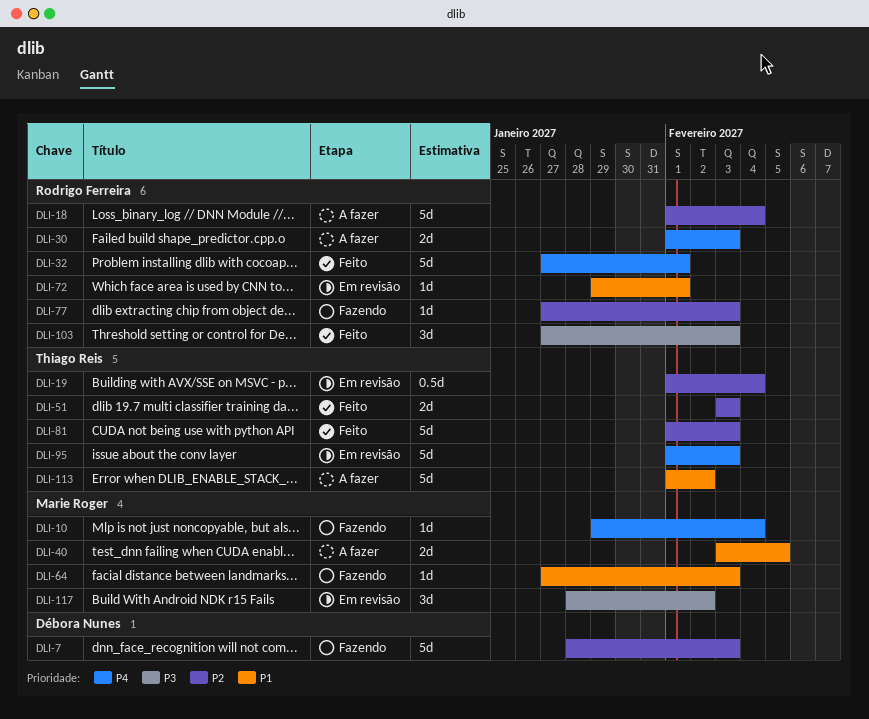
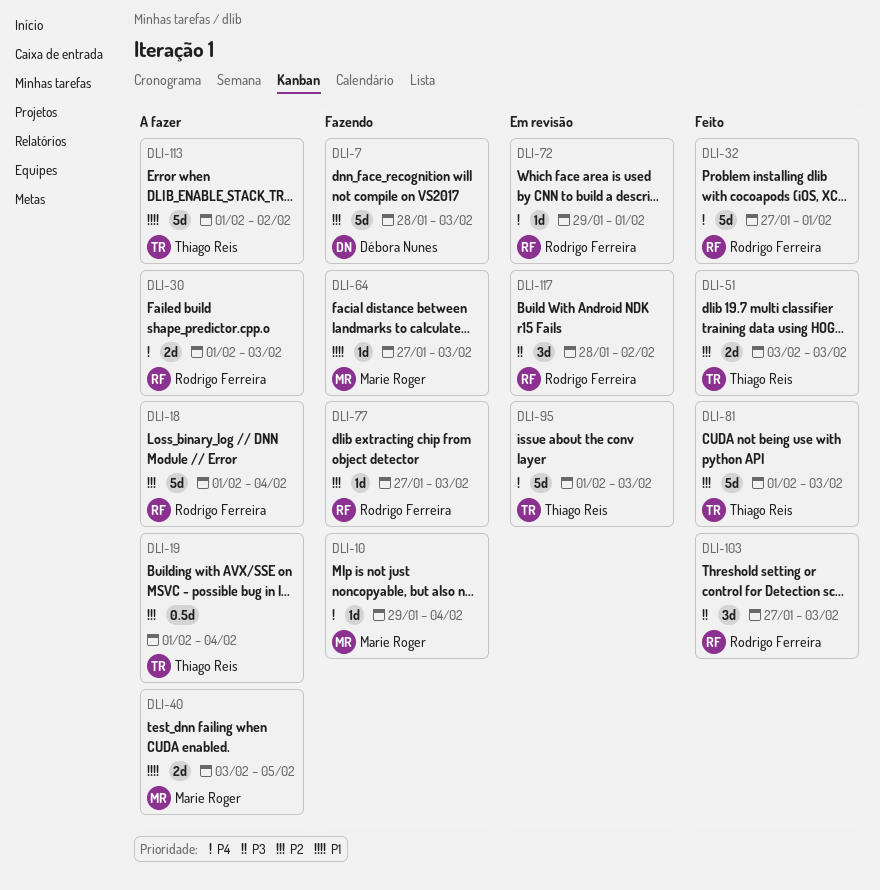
DLI-19, status: Em revisão -> A fazer
DLI-72, priority: P1 -> P4
DLI-117, owner: Marie Roger -> Rodrigo Ferreira

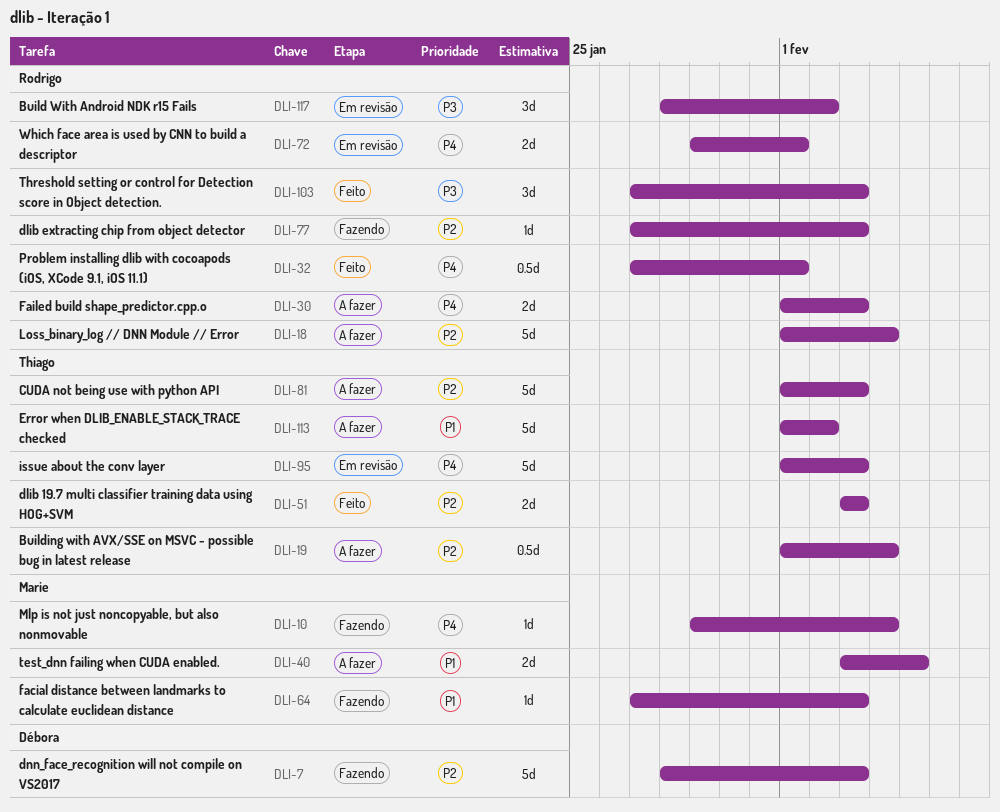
DLI-32, estimate: 5d -> 0.5d
DLI-72, estimate: 1d -> 2d
DLI-81, status: Feito -> A fazer

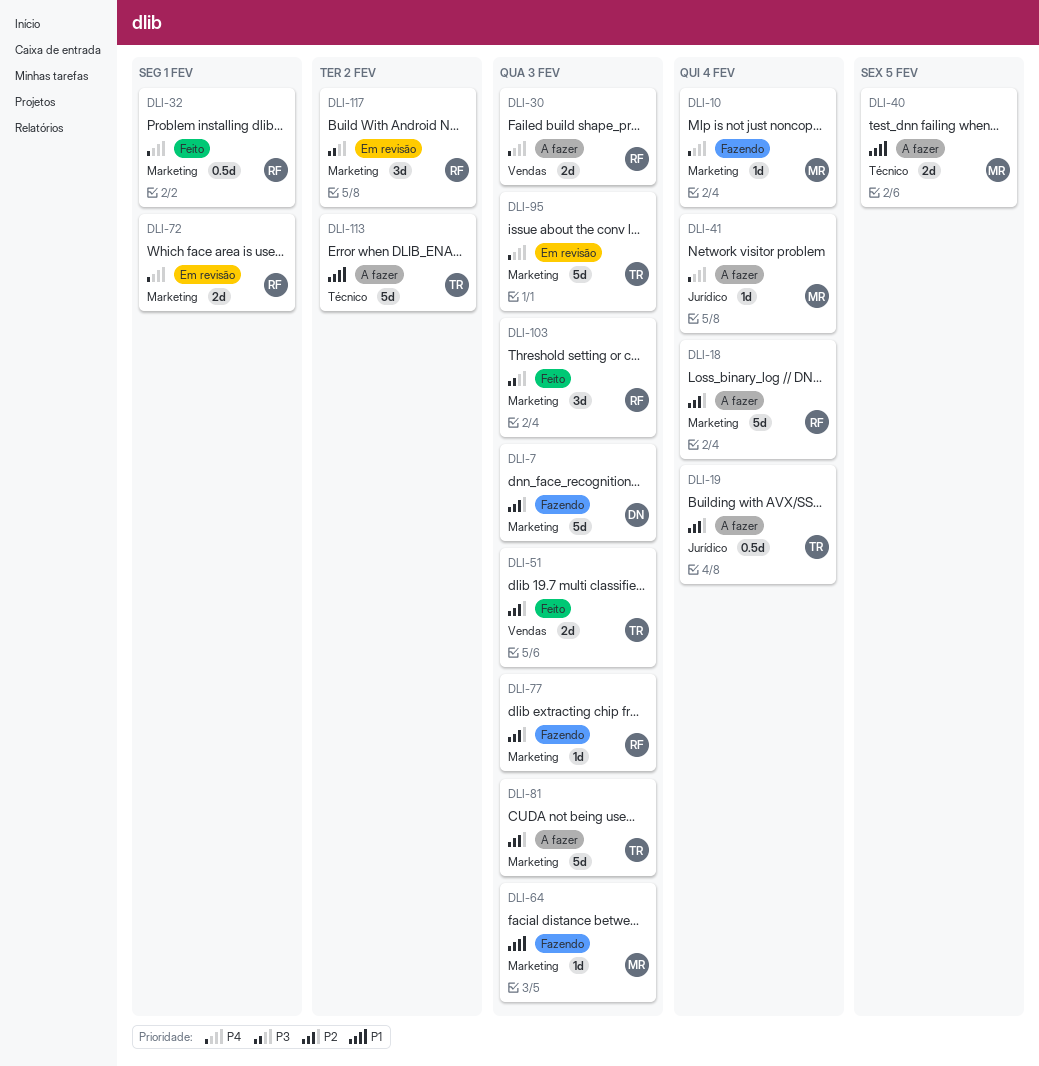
DLI-41: none -> present

